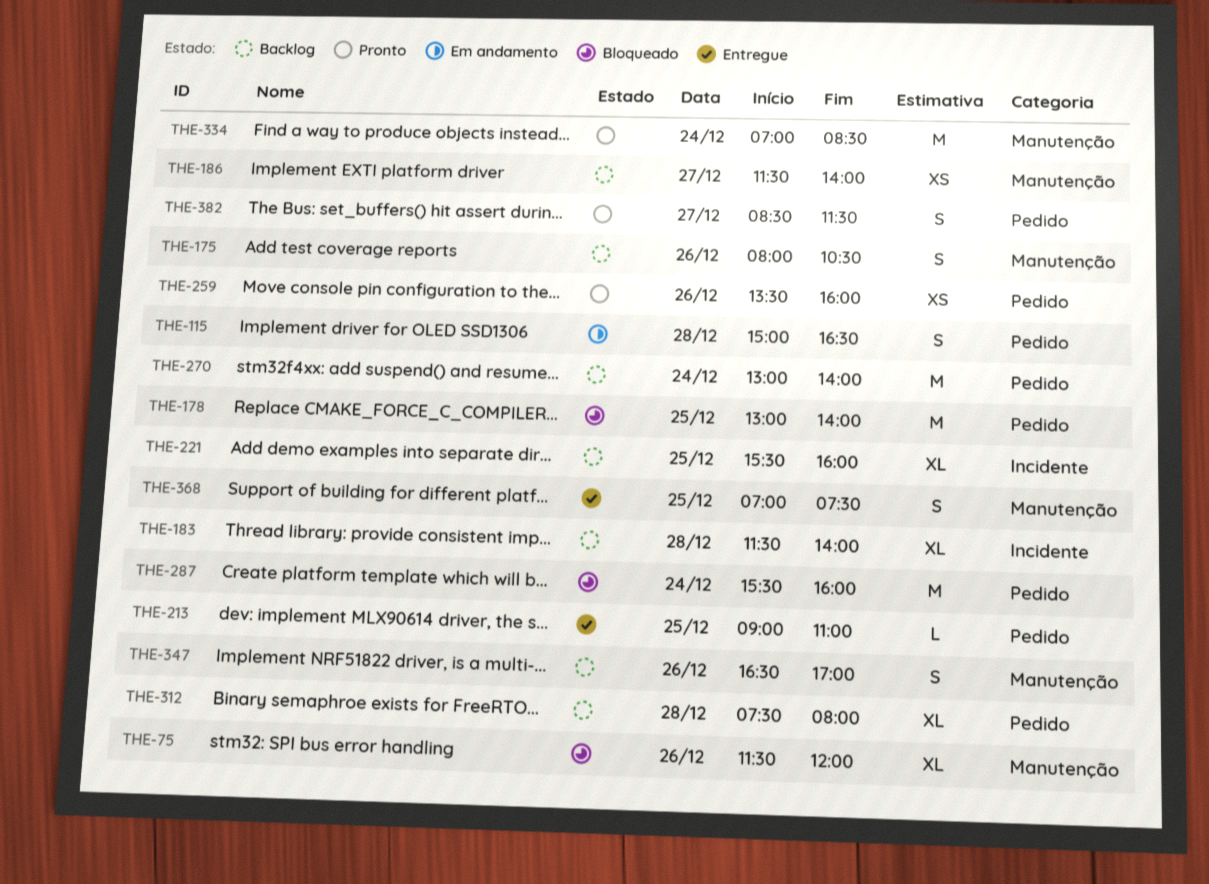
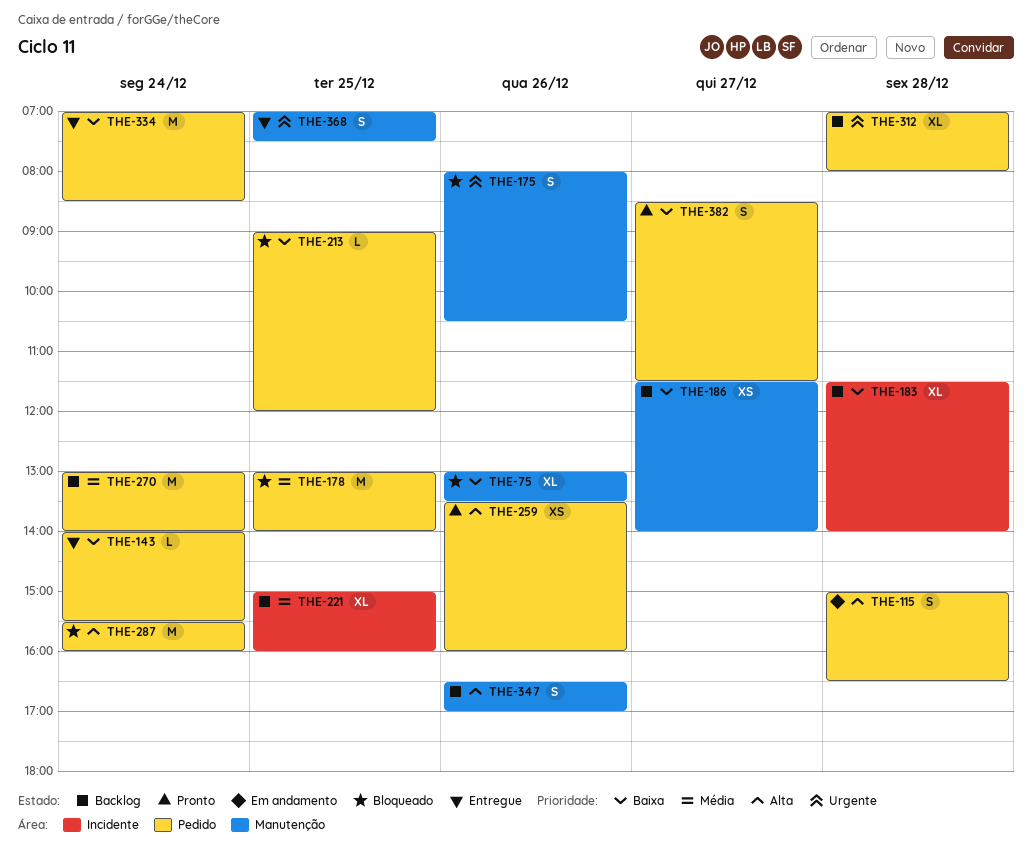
THE-75, begins: 11:30 -> 13:00
THE-75, ends: 12:00 -> 13:30
THE-143: none -> present
THE-175, status: Backlog -> Bloqueado
THE-213, status: Entregue -> Bloqueado
THE-213, ends: 11:00 -> 12:00
THE-221, begins: 15:30 -> 15:00
THE-312, begins: 07:30 -> 07:00
THE-334, status: Pronto -> Entregue
THE-334, label: Manutenção -> Pedido

